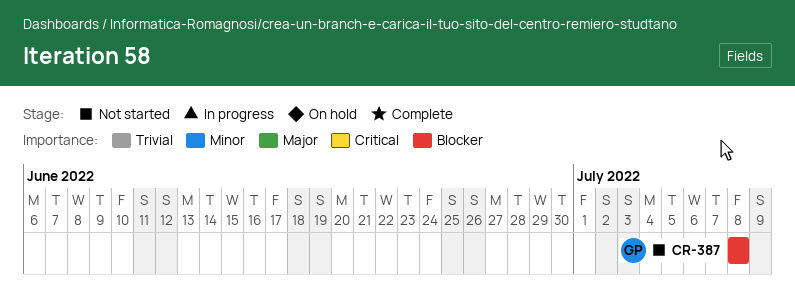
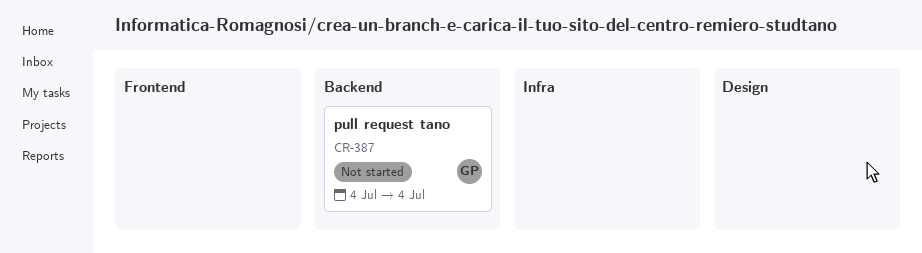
CR-387, start: Jul 8 -> Jul 4
CR-387, due: Jul 8 -> Jul 4

